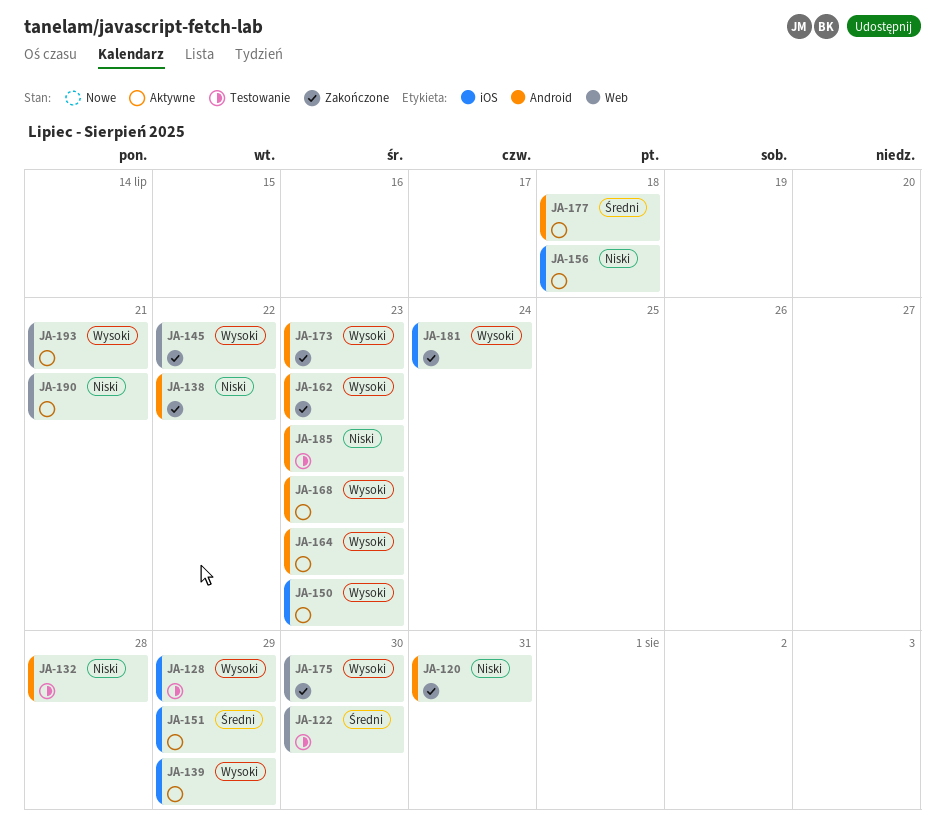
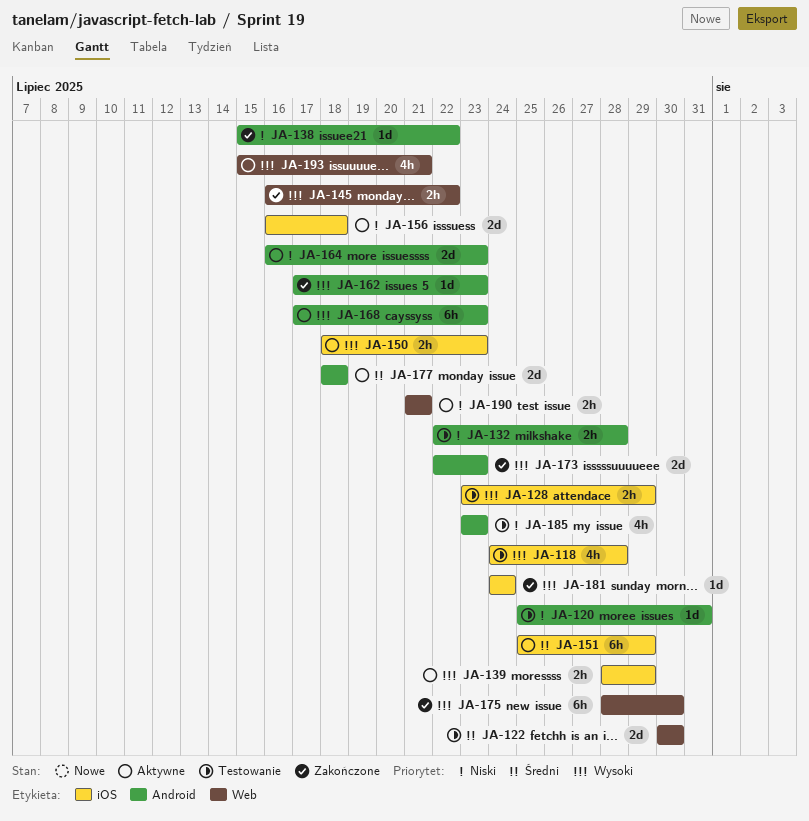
JA-118: none -> present
JA-120, status: Zakończone -> Testowanie
JA-164, priority: Wysoki -> Niski

